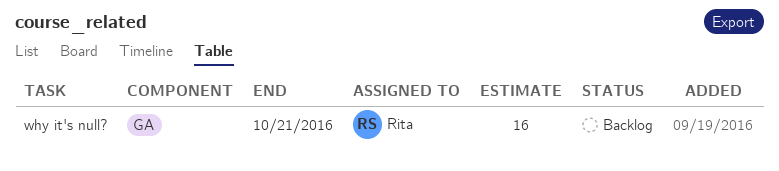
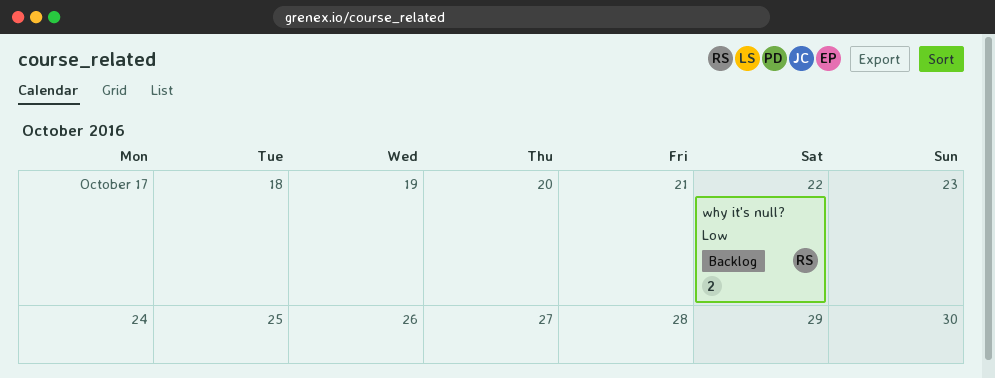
why it's null?, estimate: 16 -> 2
why it's null?, due: Oct 21 -> Oct 22

